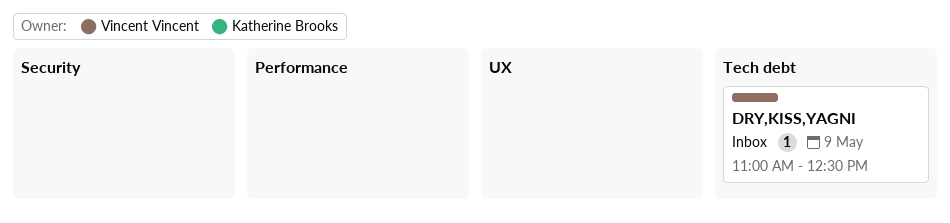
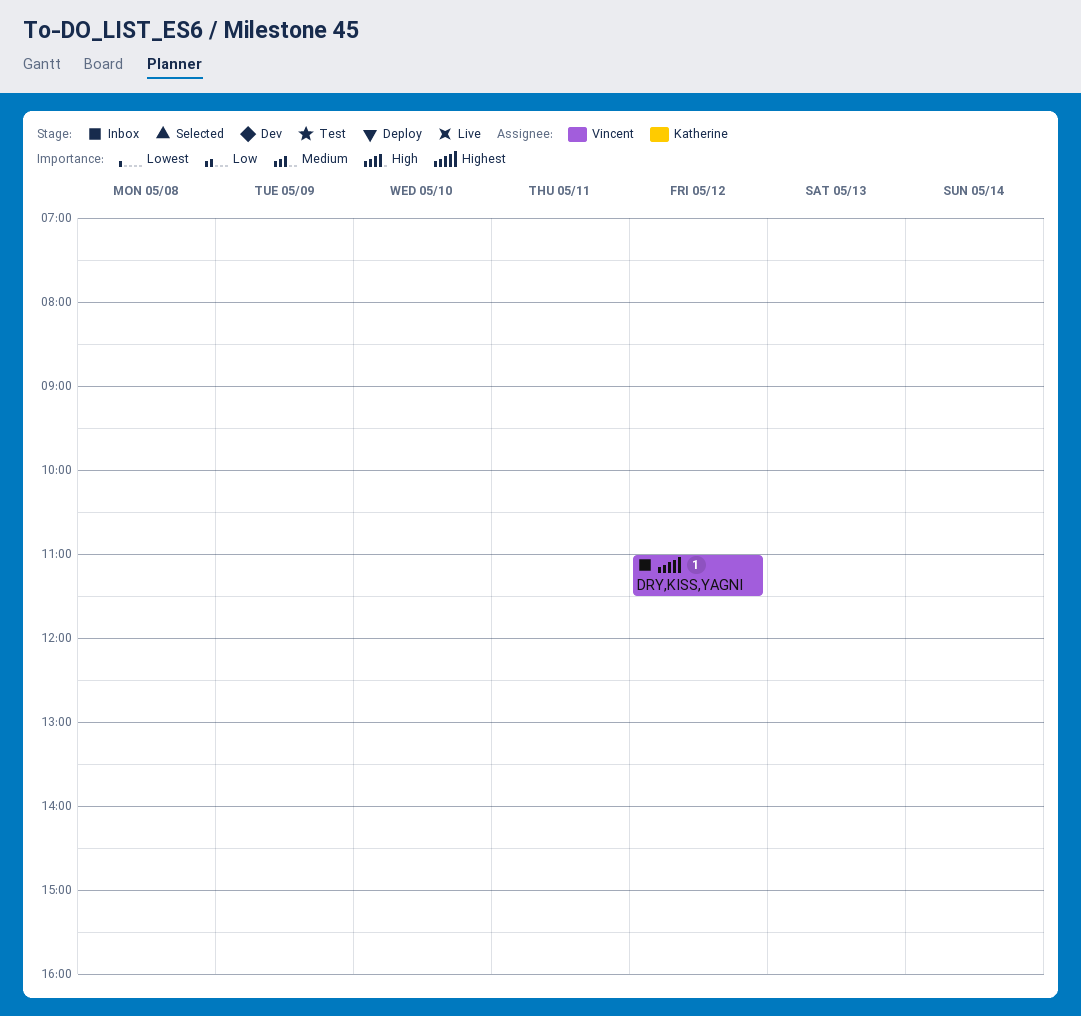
DRY,KISS,YAGNI, day: May 9 -> May 12
DRY,KISS,YAGNI, ends: 12:30 -> 11:30

